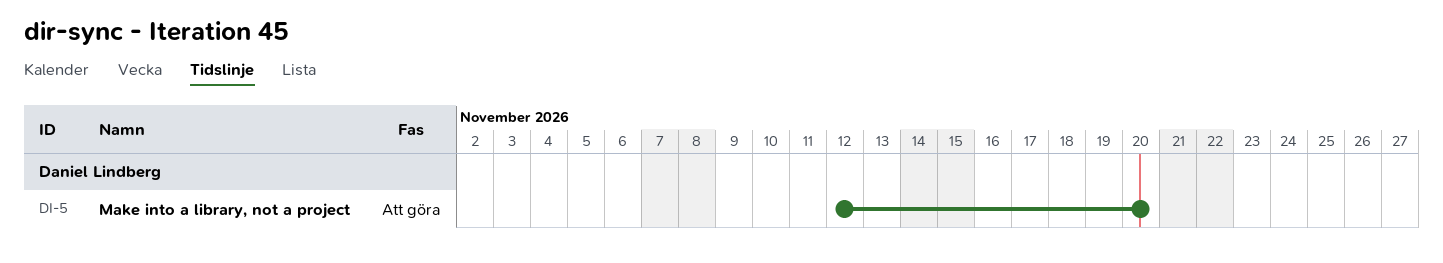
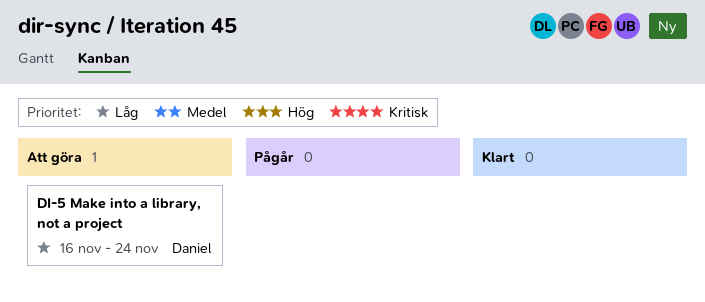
DI-5, start: Nov 12 -> Nov 16
DI-5, due: Nov 20 -> Nov 24

